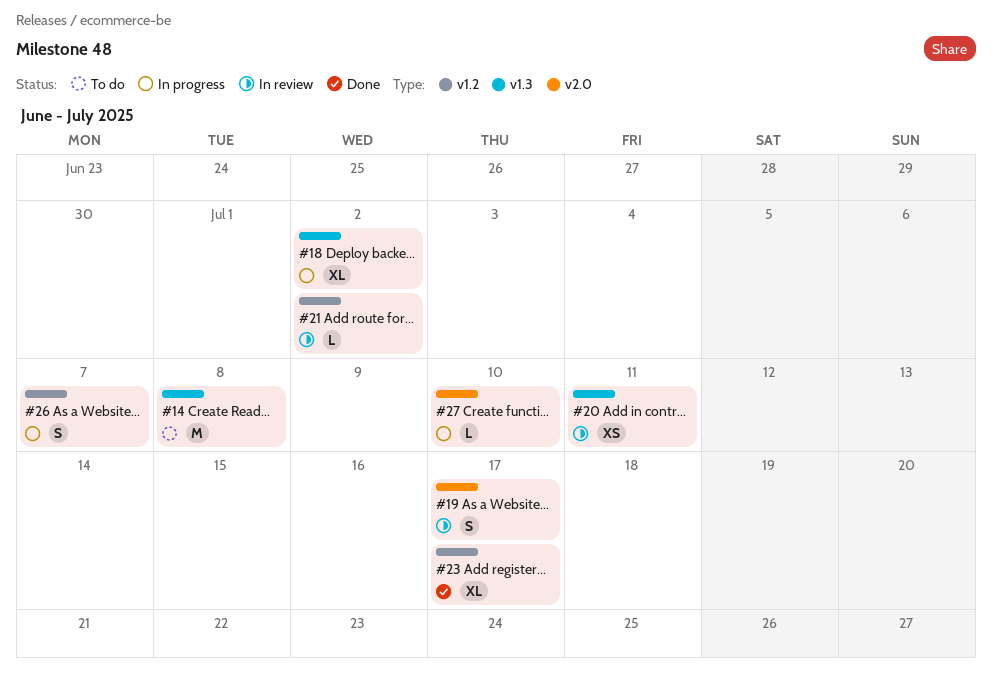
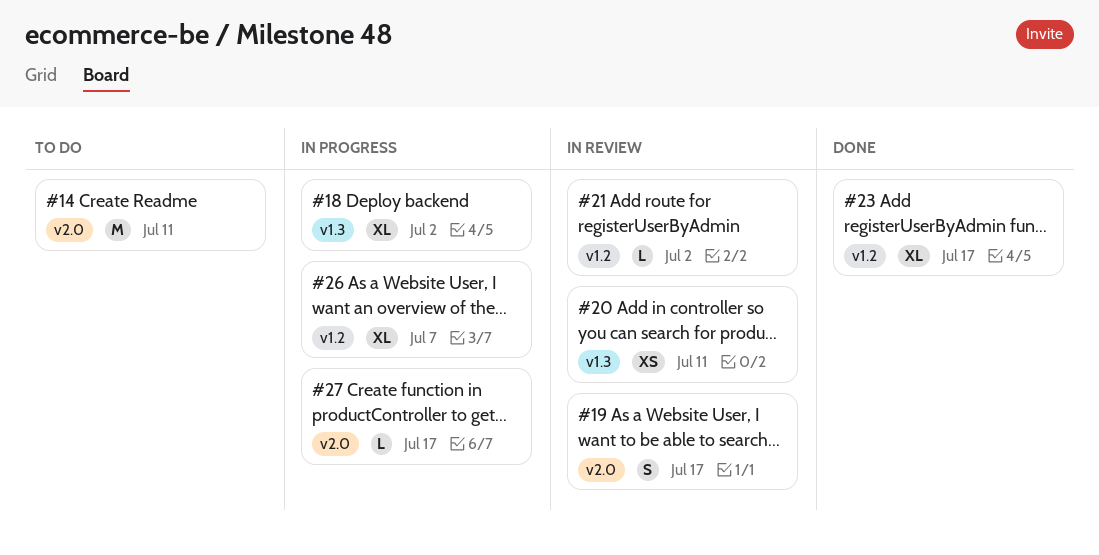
#14, label: v1.3 -> v2.0
#14, due: Jul 8 -> Jul 11
#26, estimate: S -> XL
#27, due: Jul 10 -> Jul 17

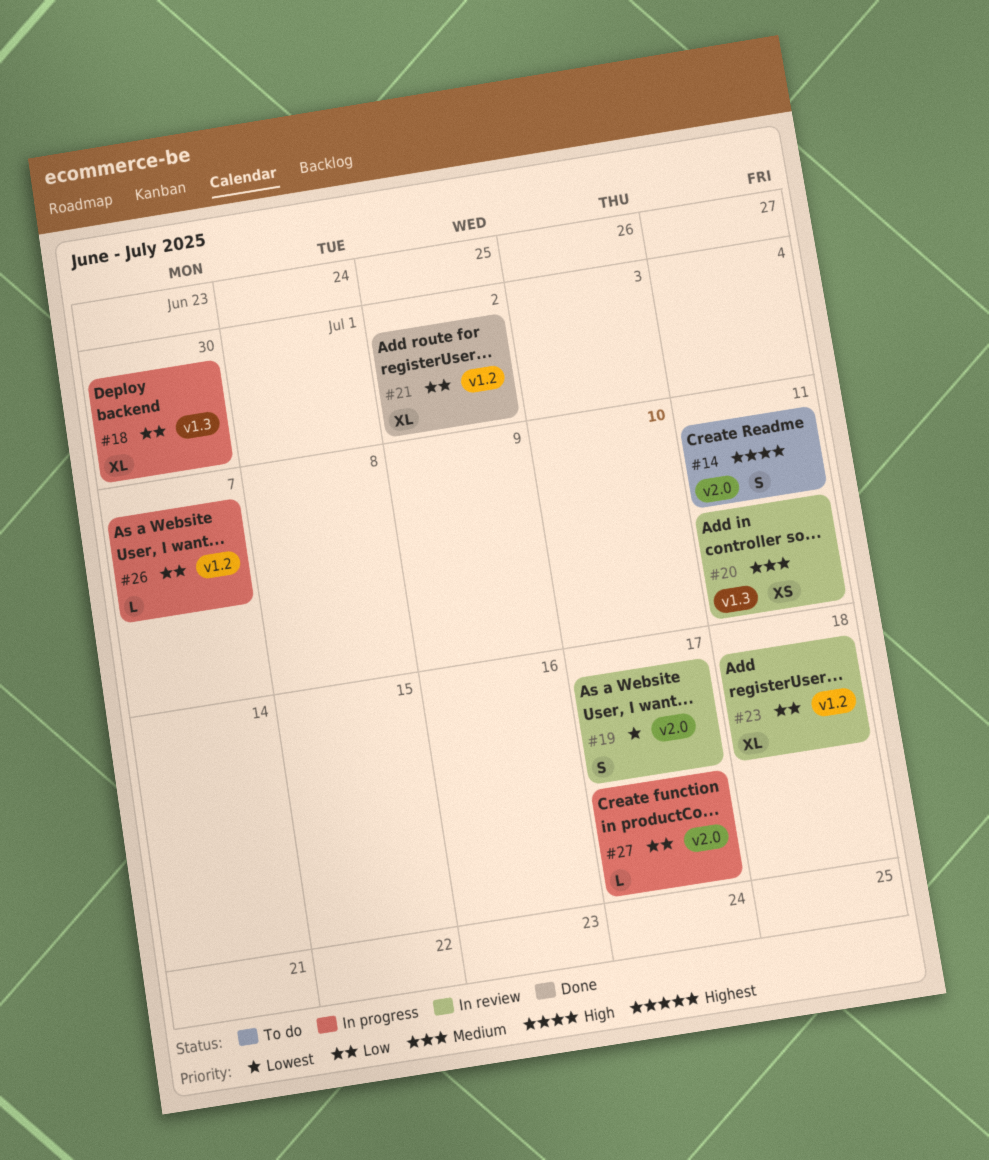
#14, estimate: M -> S
#18, due: Jul 2 -> Jun 30
#21, status: In review -> Done
#21, estimate: L -> XL
#23, status: Done -> In review
#23, due: Jul 17 -> Jul 18
#26, estimate: XL -> L

